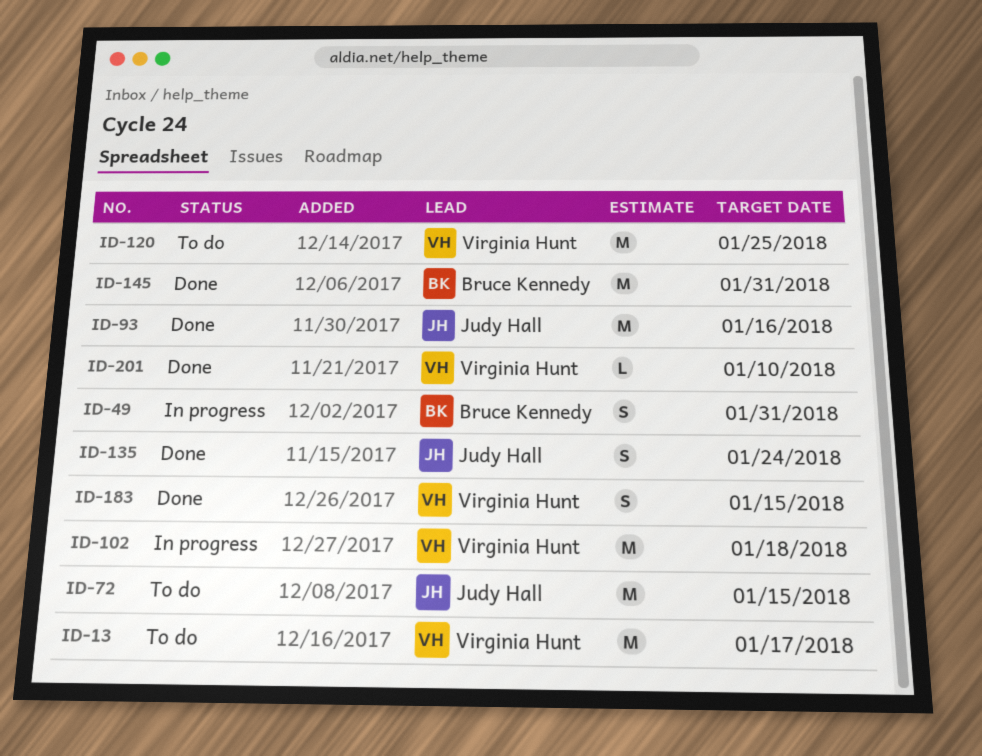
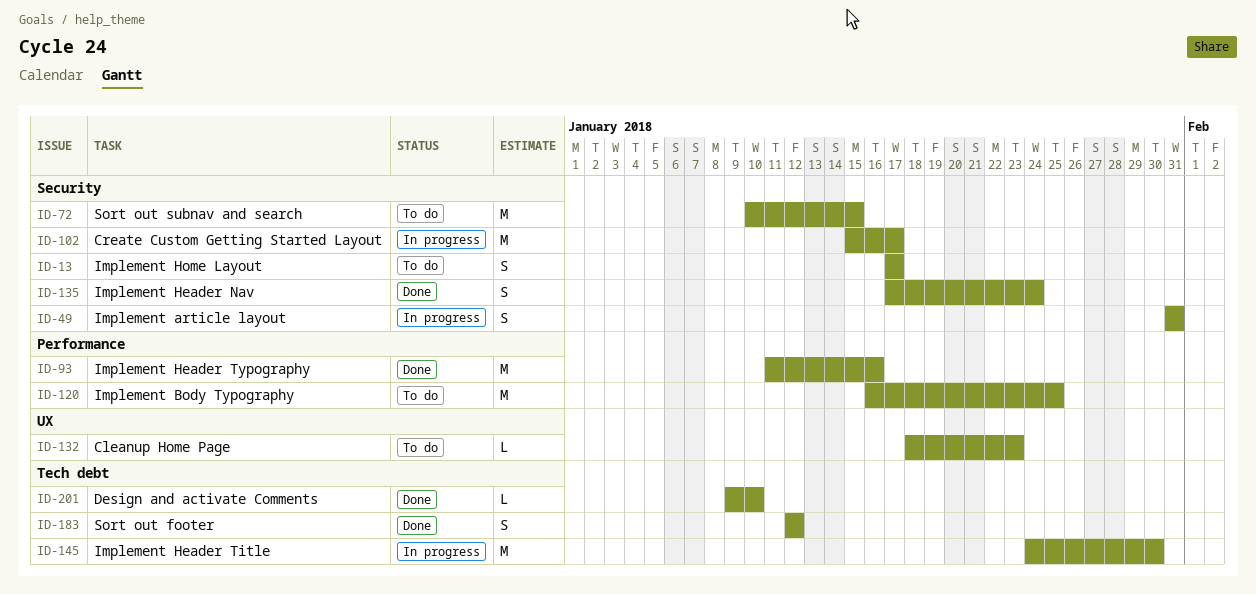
ID-13, estimate: M -> S
ID-102, due: Jan 18 -> Jan 17
ID-132: none -> present
ID-145, status: Done -> In progress
ID-145, due: Jan 31 -> Jan 30
ID-183, due: Jan 15 -> Jan 12

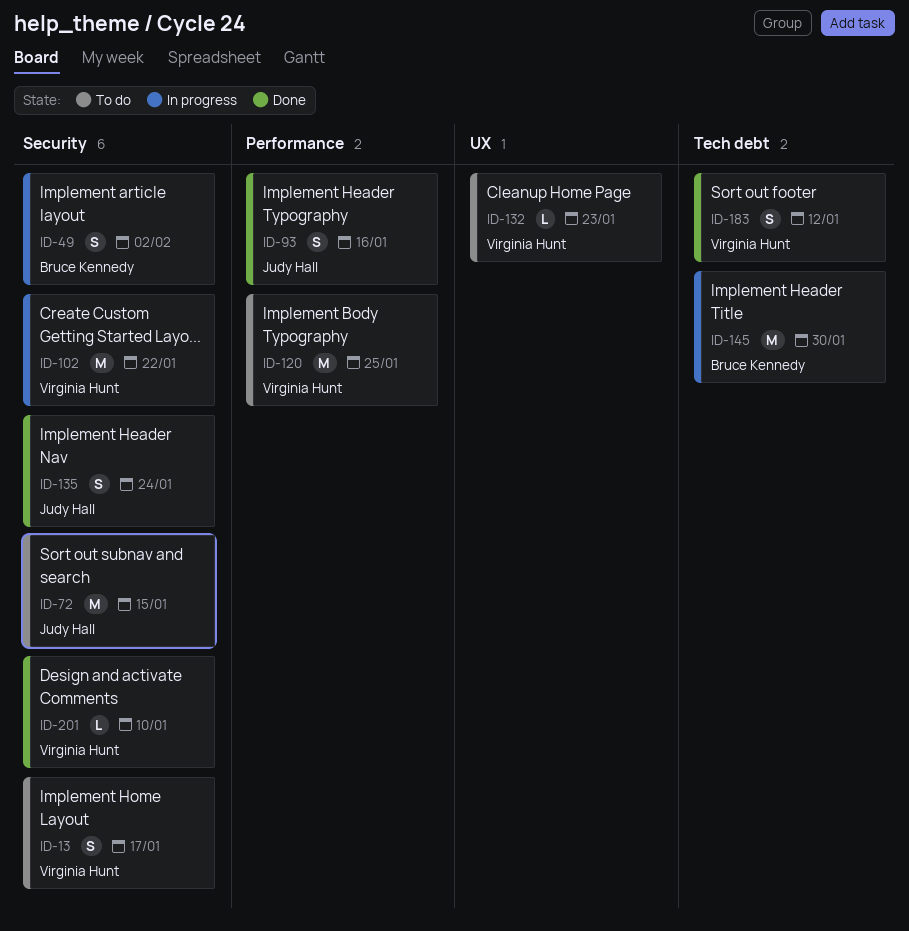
ID-49, due: Jan 31 -> Feb 2
ID-93, estimate: M -> S
ID-102, due: Jan 17 -> Jan 22
ID-201, label: Tech debt -> Security

